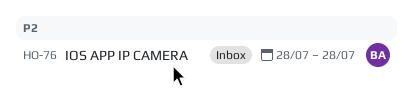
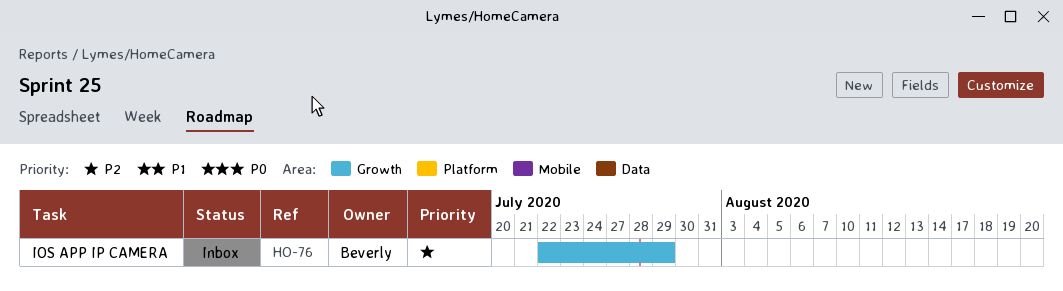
HO-76, start: Jul 28 -> Jul 22
HO-76, due: Jul 28 -> Jul 29

